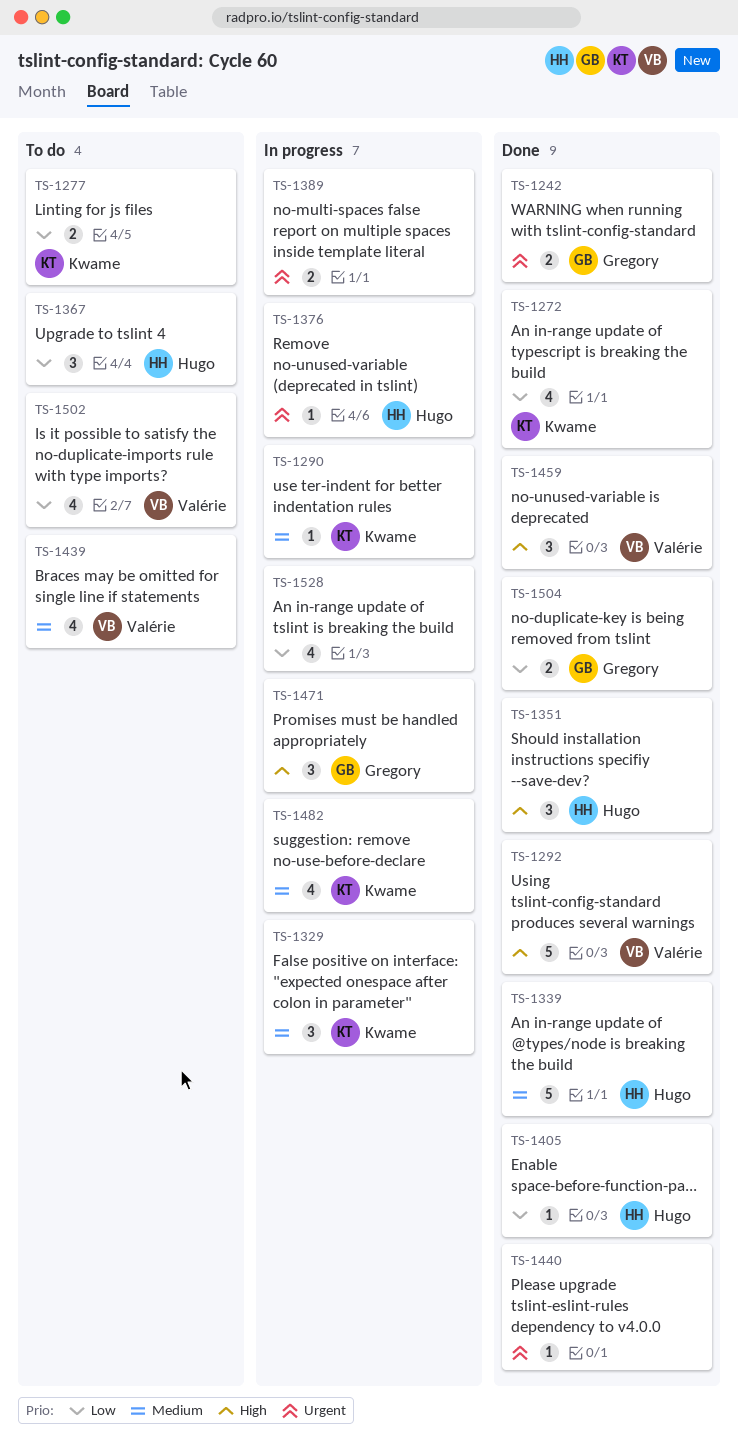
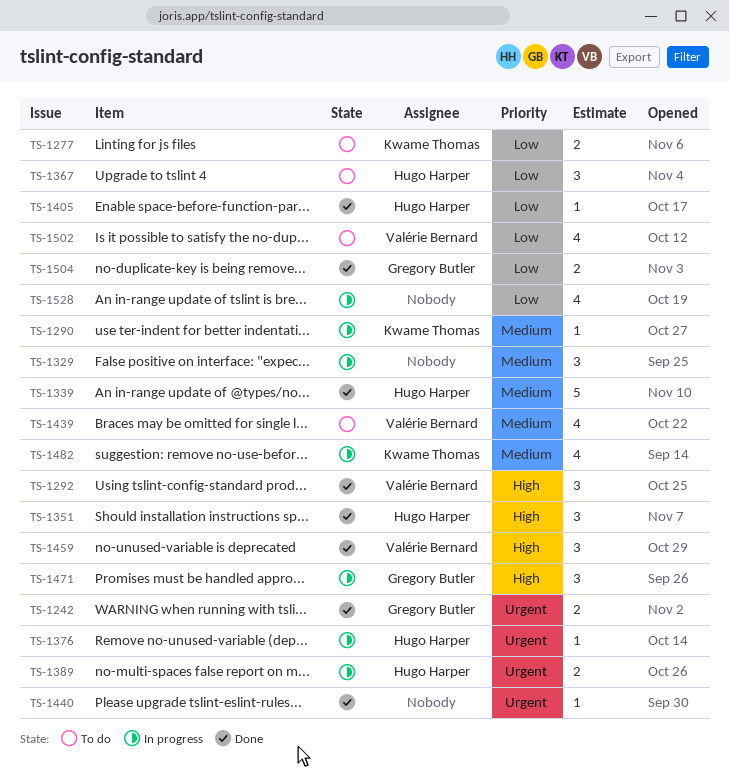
TS-1272: present -> none
TS-1292, estimate: 5 -> 3
TS-1329, owner: Kwame Thomas -> none
TS-1389, owner: none -> Hugo Harper

